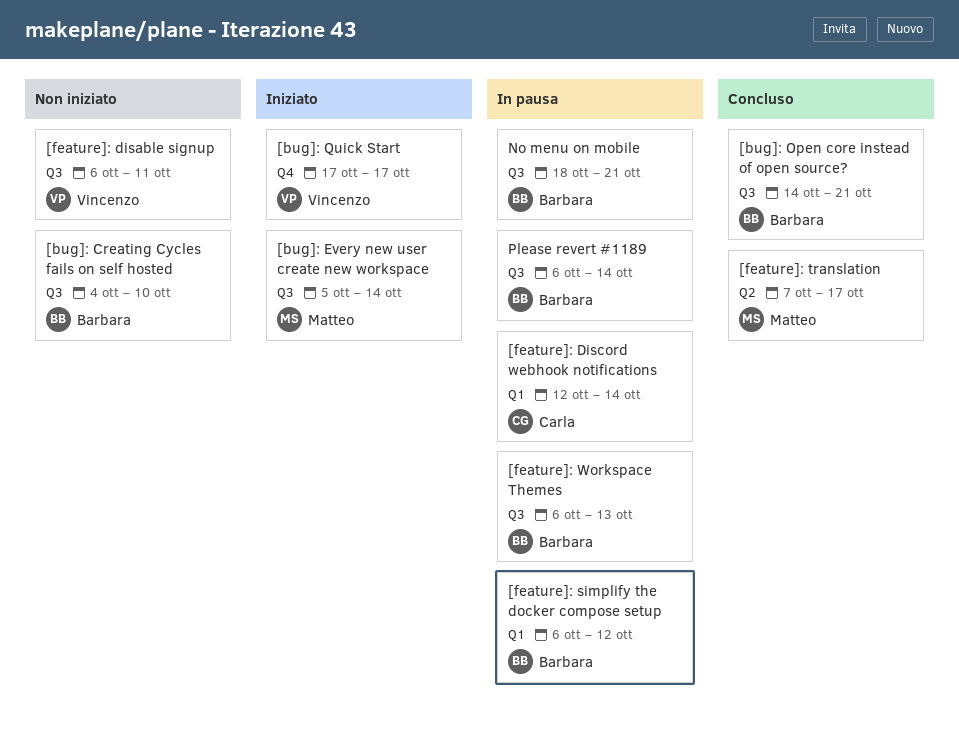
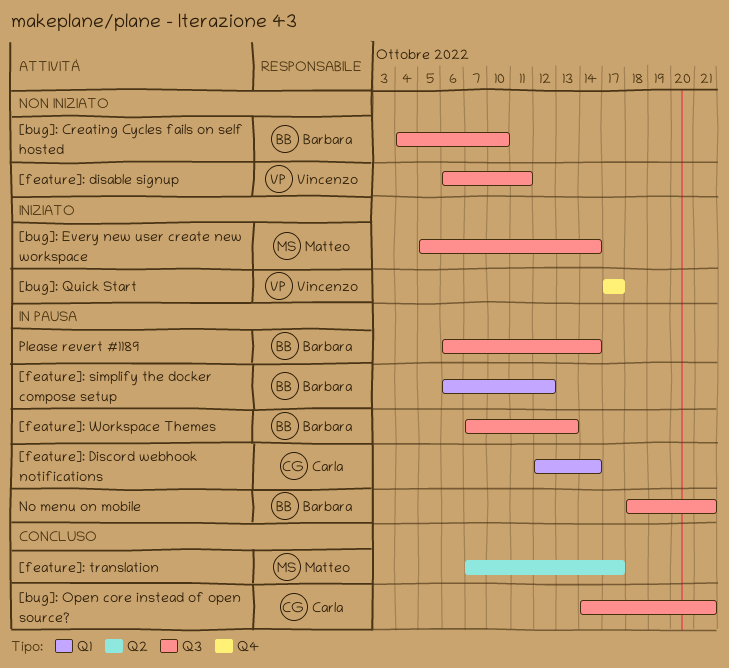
[bug]: Open core instead of open source?, owner: Barbara -> Carla
[feature]: Workspace Themes, start: Oct 6 -> Oct 7

